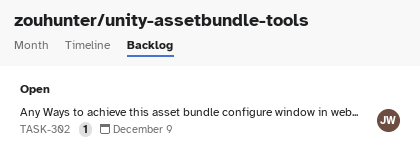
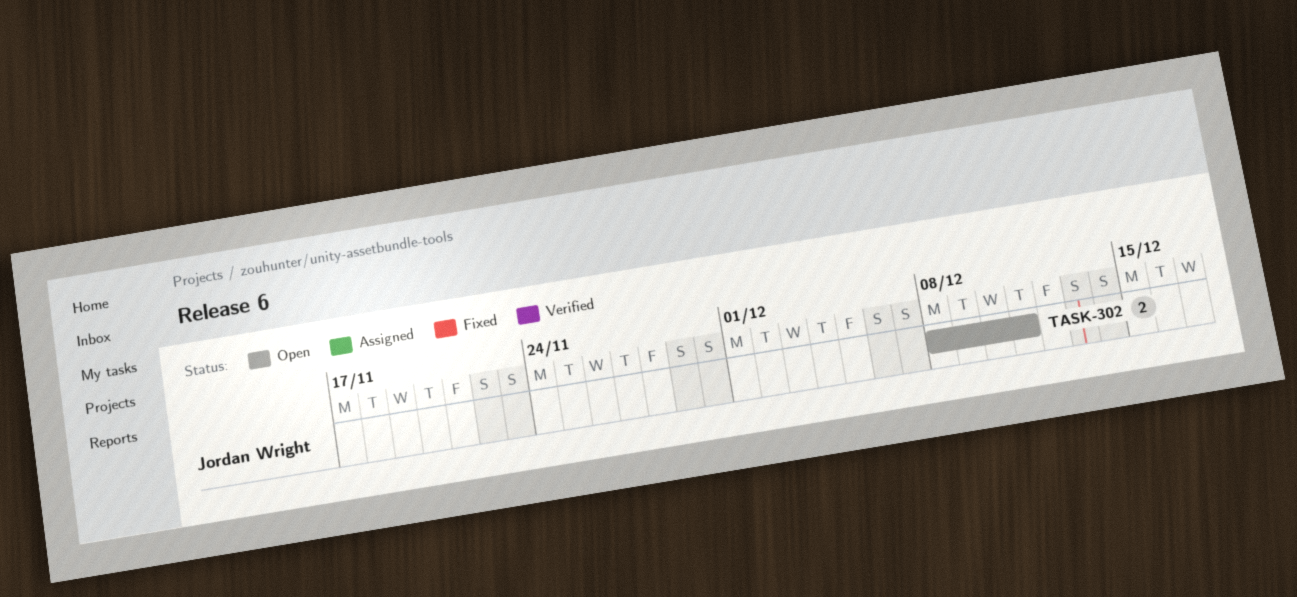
TASK-302, estimate: 1 -> 2
TASK-302, due: Dec 9 -> Dec 11

